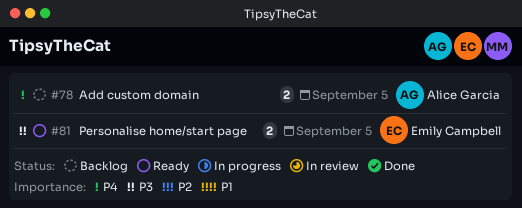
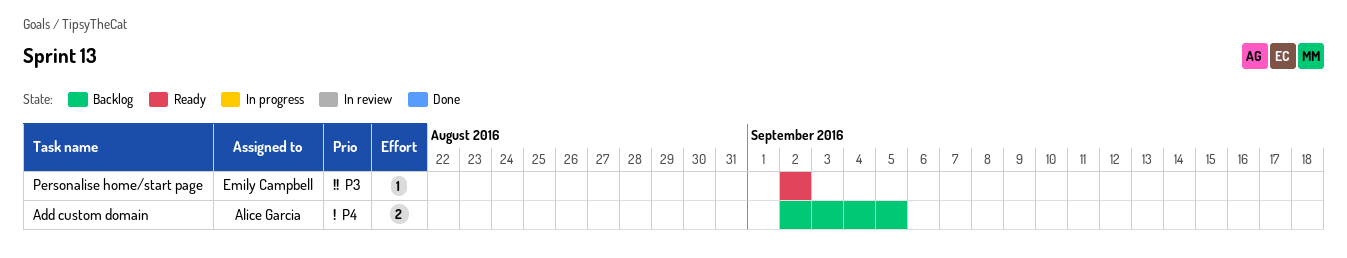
Personalise home/start page, estimate: 2 -> 1
Personalise home/start page, due: Sep 5 -> Sep 2

